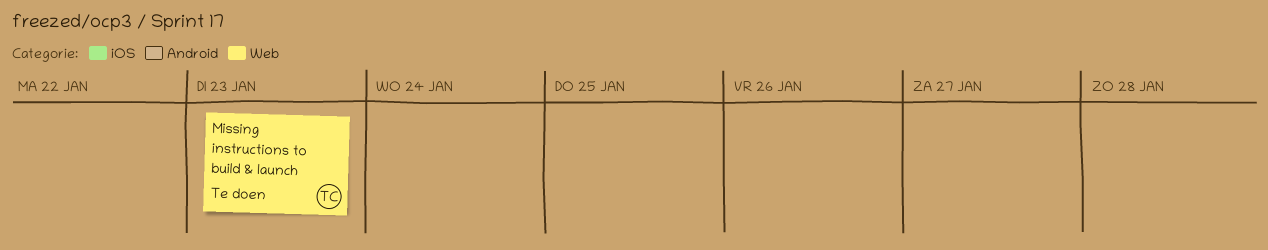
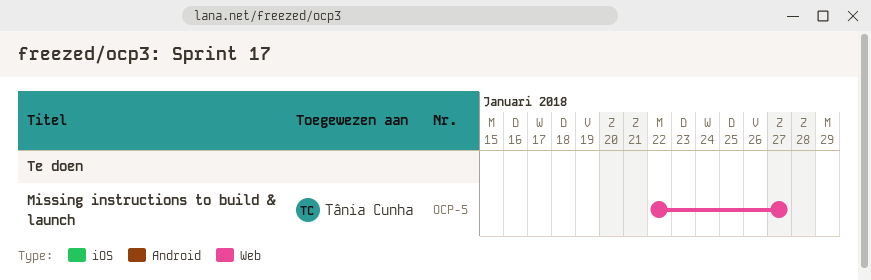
Missing instructions to build & launch, due: Jan 23 -> Jan 27

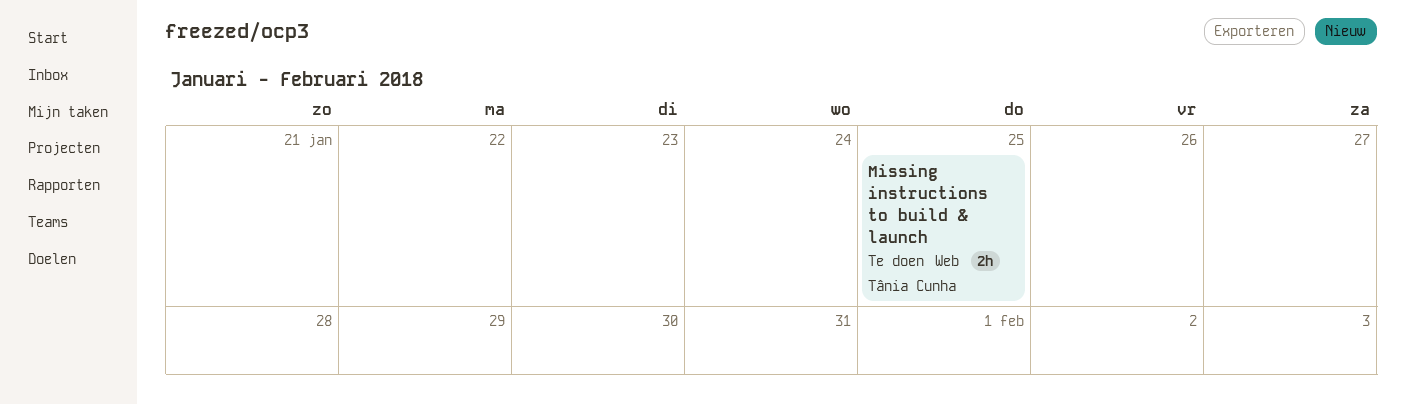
Missing instructions to build & launch, due: Jan 27 -> Jan 25

